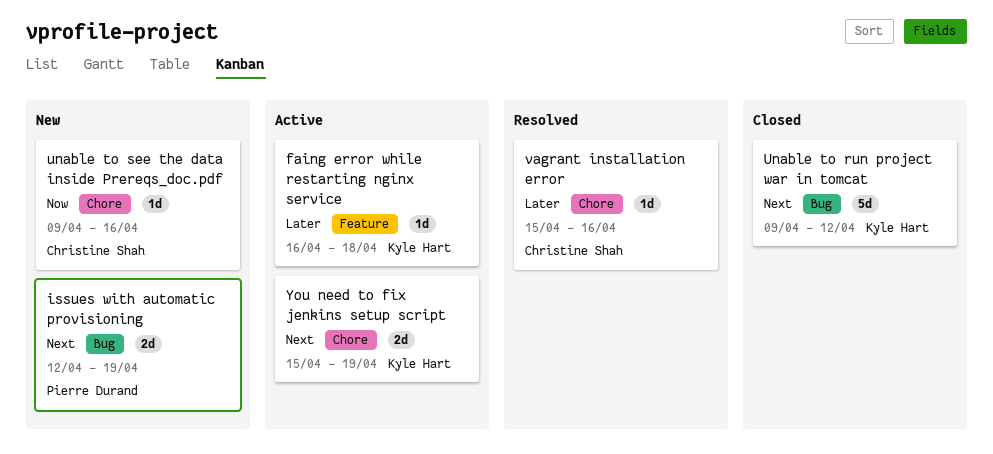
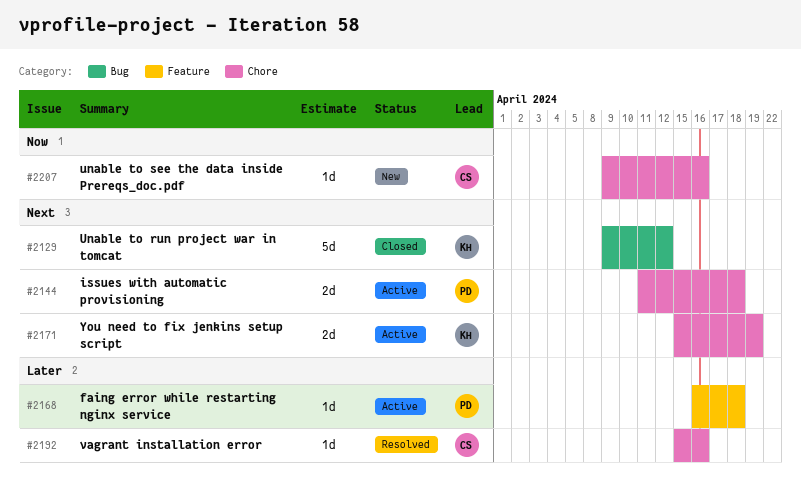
faing error while restarting nginx service, owner: Kyle Hart -> Pierre Durand
issues with automatic provisioning, status: New -> Active
issues with automatic provisioning, label: Bug -> Chore
issues with automatic provisioning, start: Apr 12 -> Apr 11
issues with automatic provisioning, due: Apr 19 -> Apr 18

